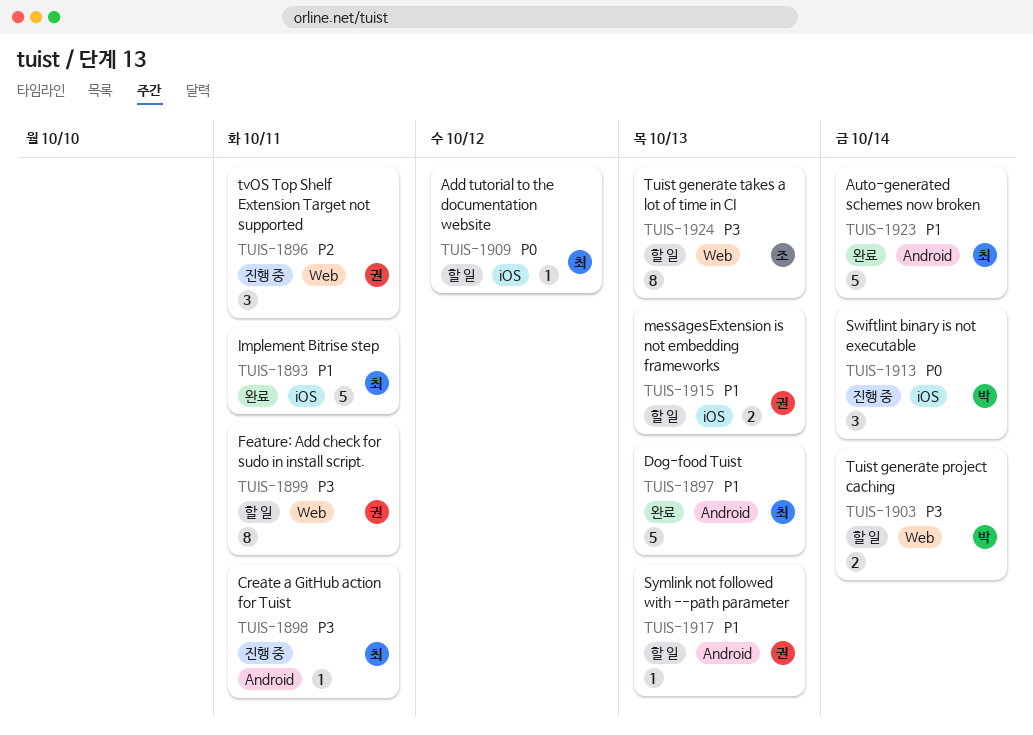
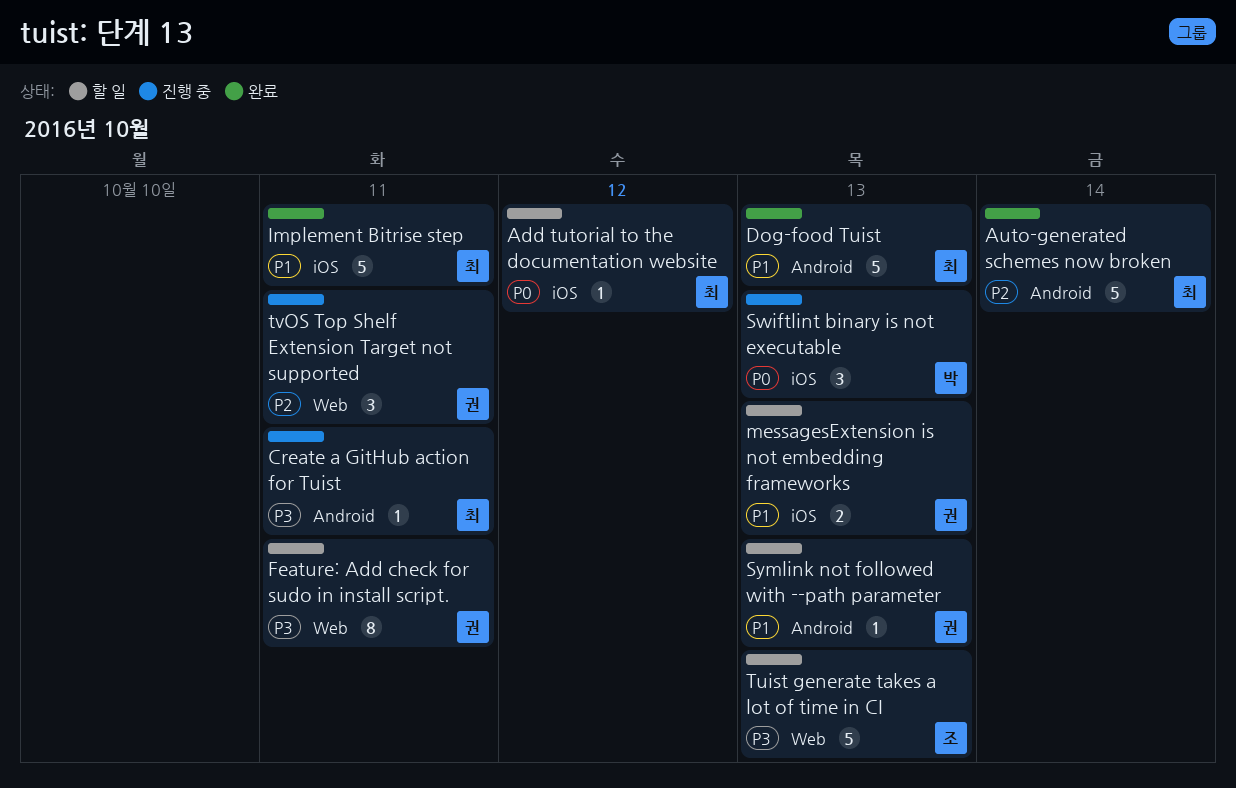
Auto-generated schemes now broken, priority: P1 -> P2
Swiftlint binary is not executable, due: Oct 14 -> Oct 13
Tuist generate project caching: present -> none
Tuist generate takes a lot of time in CI, estimate: 8 -> 5

